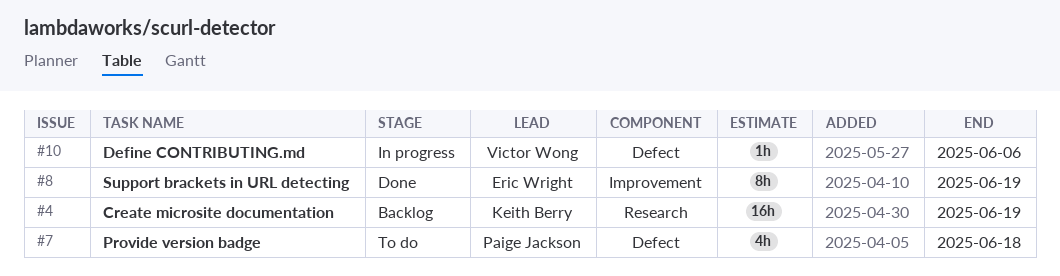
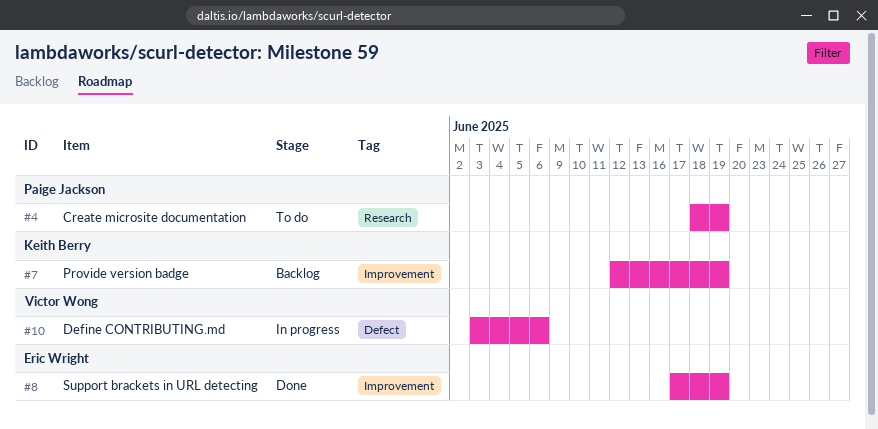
#4, status: Backlog -> To do
#4, owner: Keith Berry -> Paige Jackson
#7, status: To do -> Backlog
#7, owner: Paige Jackson -> Keith Berry
#7, label: Defect -> Improvement
#7, due: Jun 18 -> Jun 19

